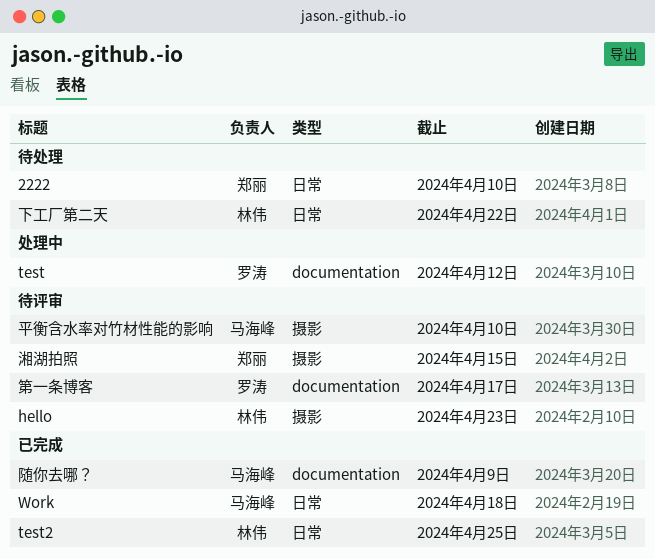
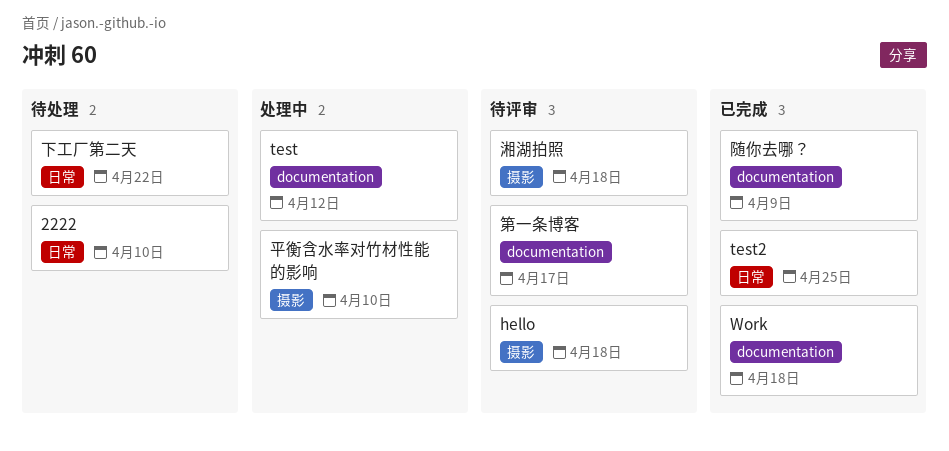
hello, due: Apr 23 -> Apr 18
Work, label: 日常 -> documentation
平衡含水率对竹材性能的影响, status: 待评审 -> 处理中
湘湖拍照, due: Apr 15 -> Apr 18

